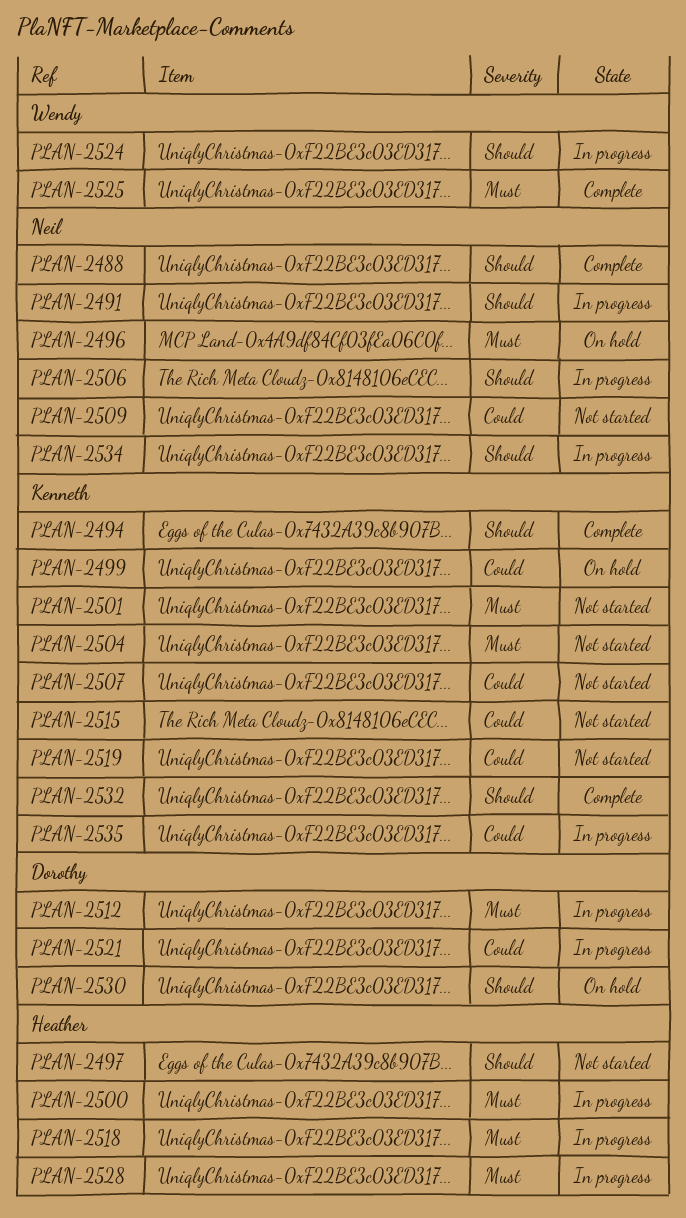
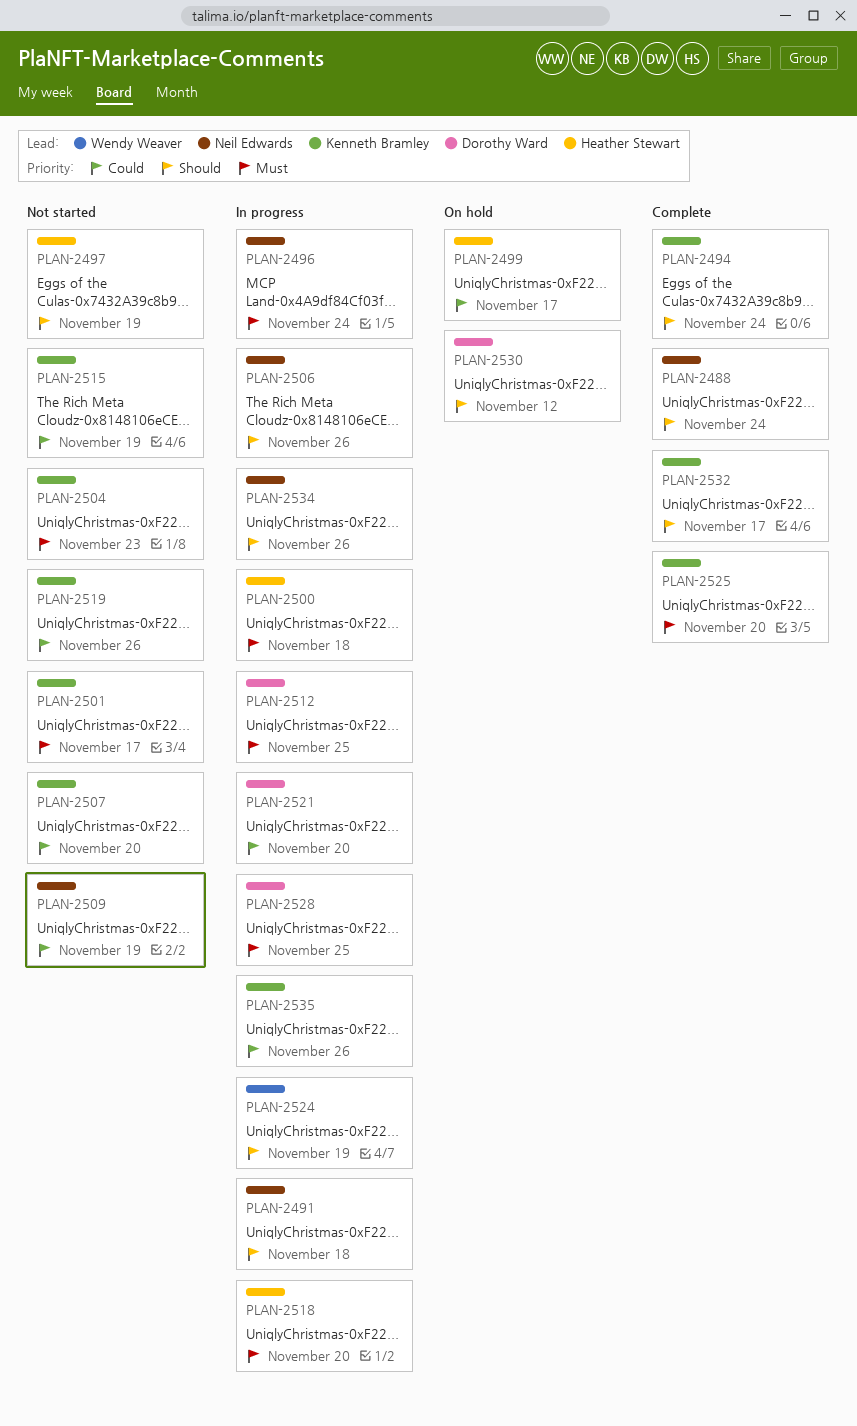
PLAN-2496, status: On hold -> In progress
PLAN-2499, owner: Kenneth Bramley -> Heather Stewart
PLAN-2525, owner: Wendy Weaver -> Kenneth Bramley
PLAN-2528, owner: Heather Stewart -> Dorothy Ward

